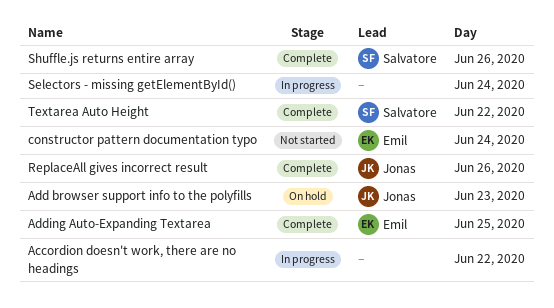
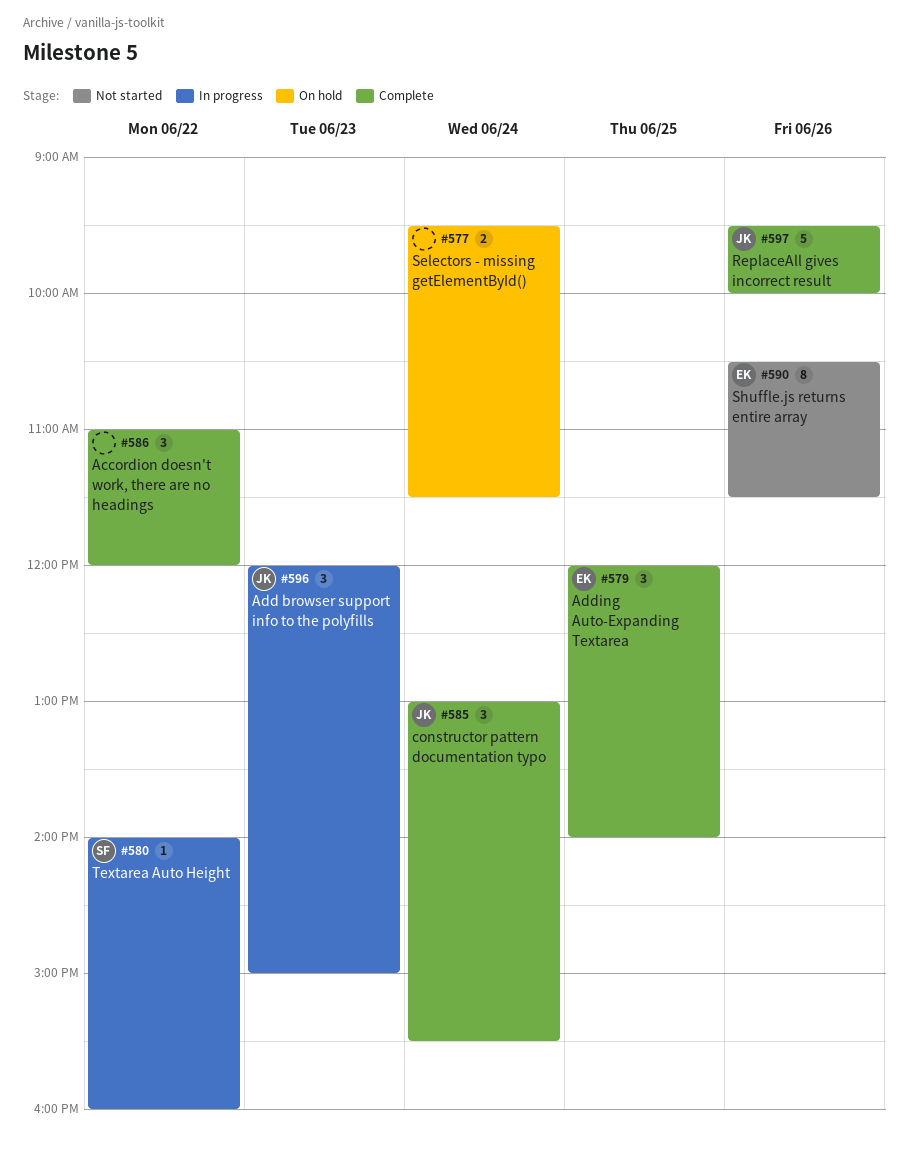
Accordion doesn't work, there are no headings, status: In progress -> Complete
Add browser support info to the polyfills, status: On hold -> In progress
constructor pattern documentation typo, status: Not started -> Complete
constructor pattern documentation typo, owner: Emil -> Jonas
Selectors - missing getElementById(), status: In progress -> On hold
Shuffle.js returns entire array, status: Complete -> Not started
Shuffle.js returns entire array, owner: Salvatore -> Emil
Textarea Auto Height, status: Complete -> In progress

